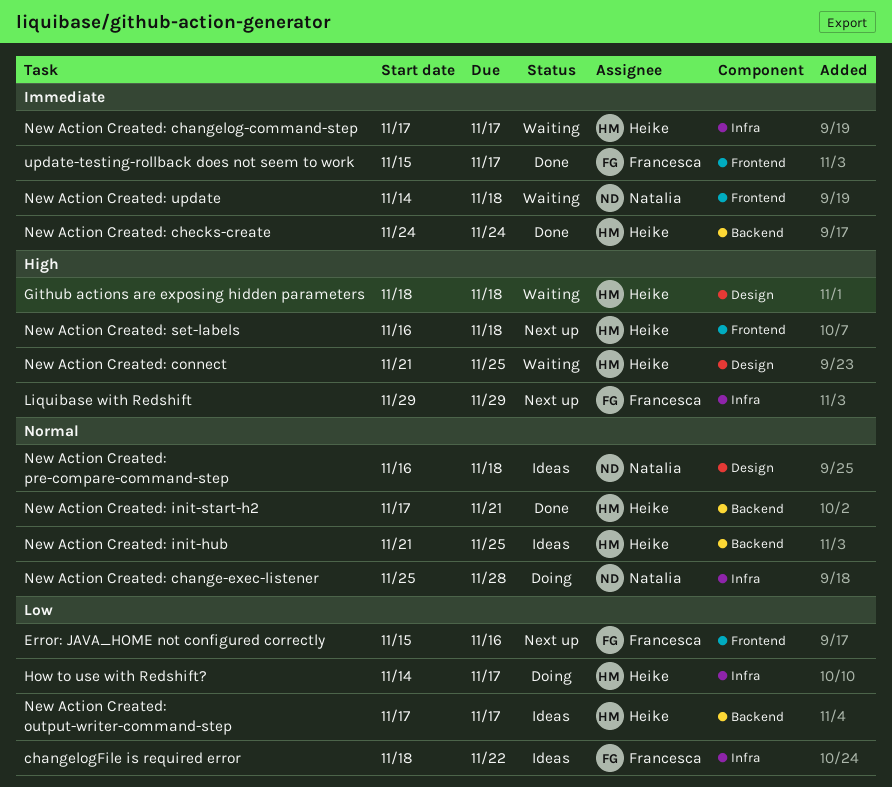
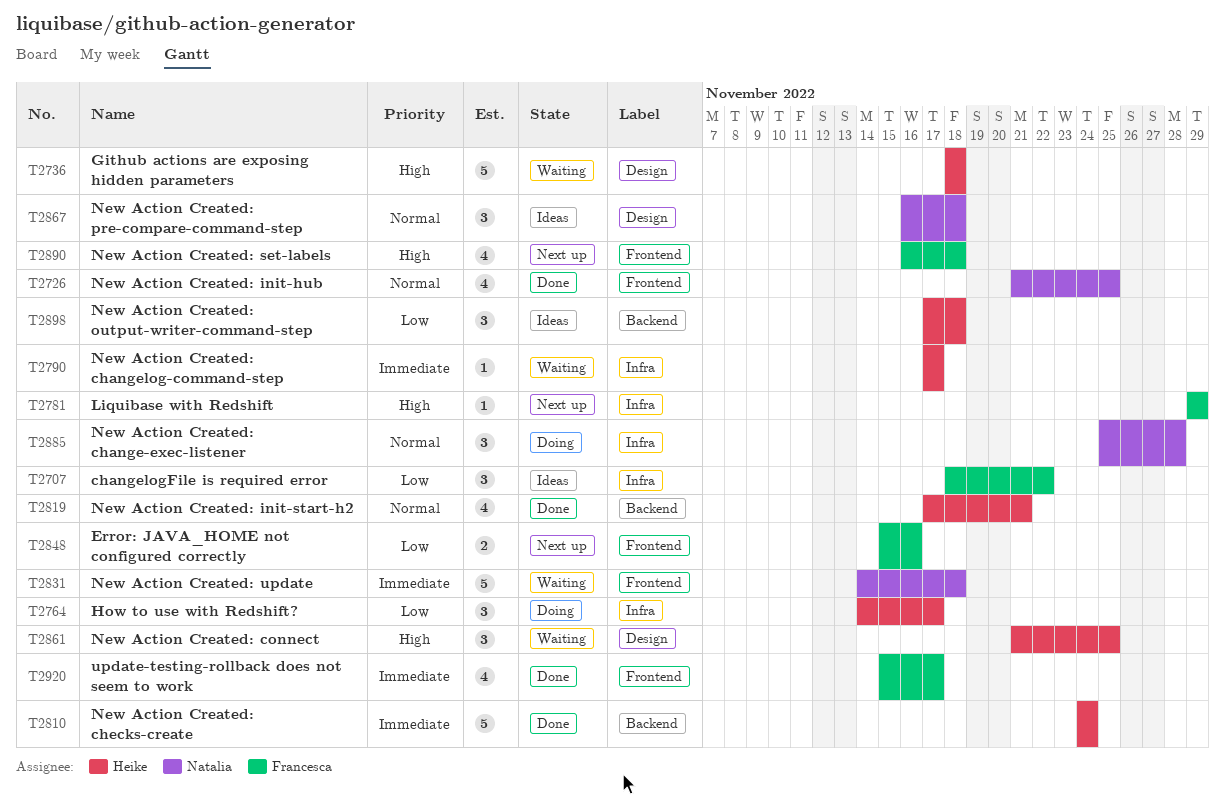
New Action Created: init-hub, status: Ideas -> Done
New Action Created: init-hub, owner: Heike -> Natalia
New Action Created: init-hub, label: Backend -> Frontend
New Action Created: output-writer-command-step, due: Nov 17 -> Nov 18
New Action Created: set-labels, owner: Heike -> Francesca

